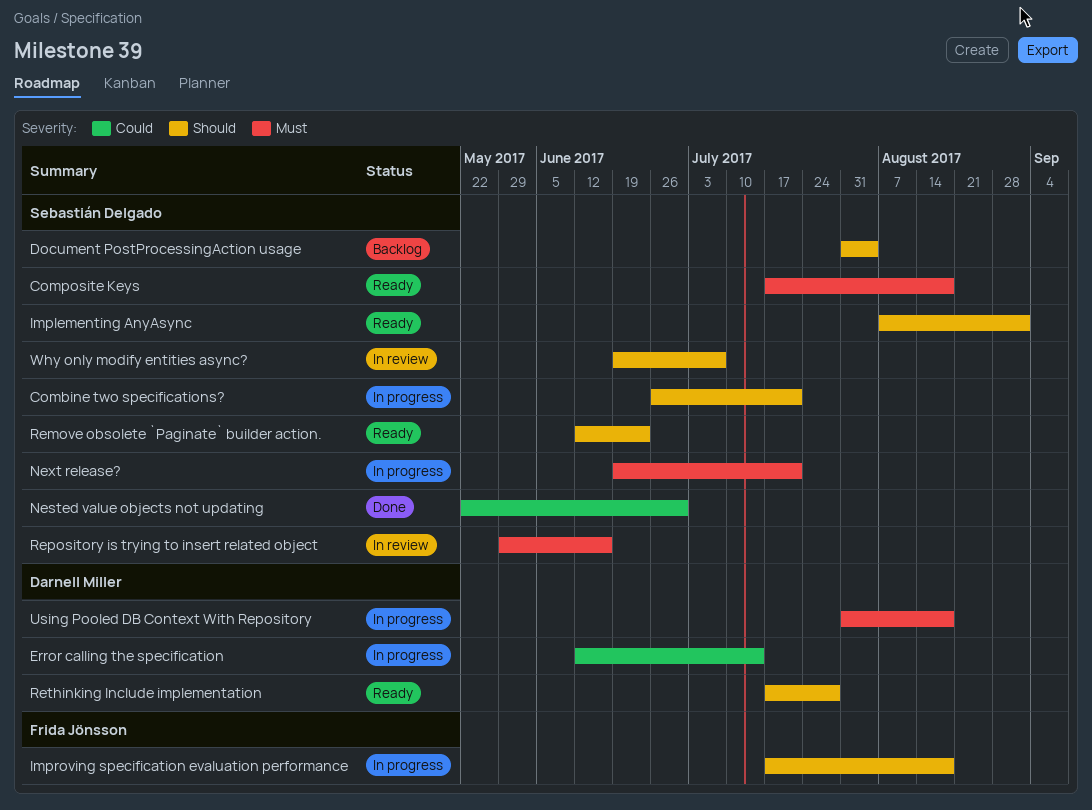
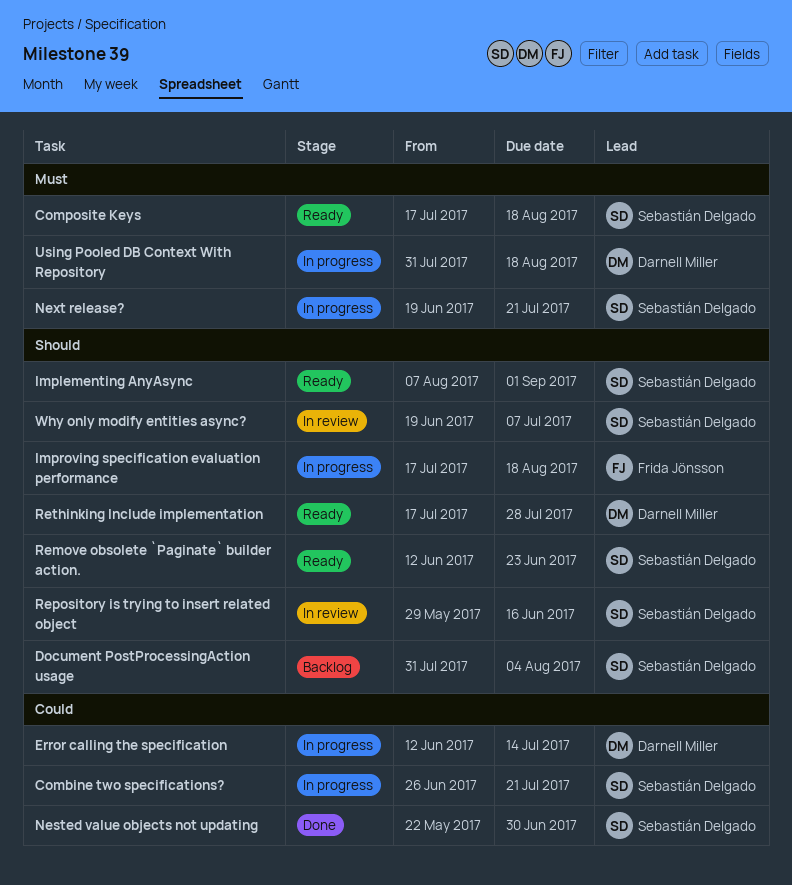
Combine two specifications?, priority: Should -> Could
Repository is trying to insert related object, priority: Must -> Should

